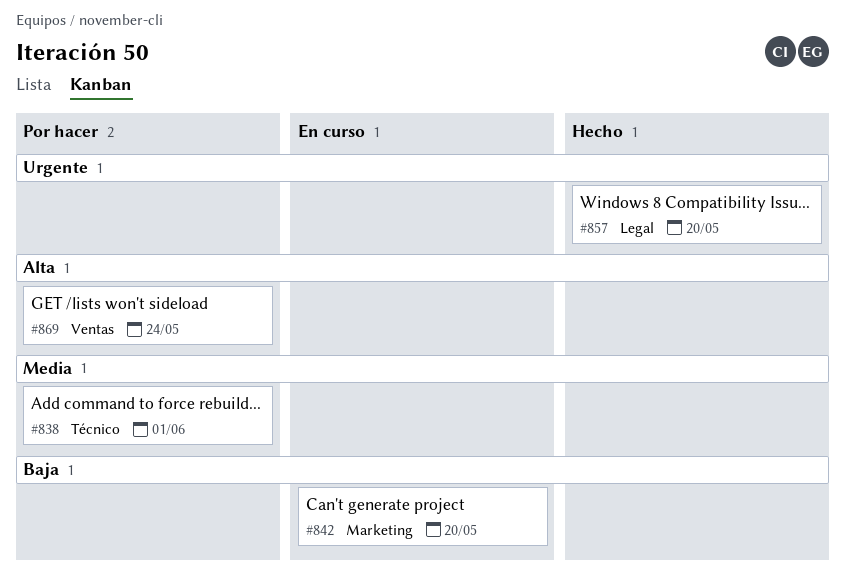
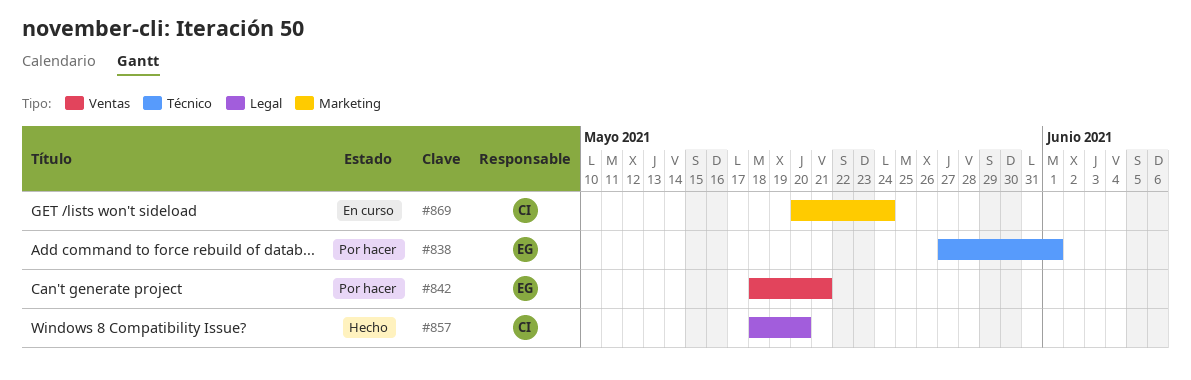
#842, status: En curso -> Por hacer
#842, label: Marketing -> Ventas
#842, due: May 20 -> May 21
#869, status: Por hacer -> En curso
#869, label: Ventas -> Marketing

